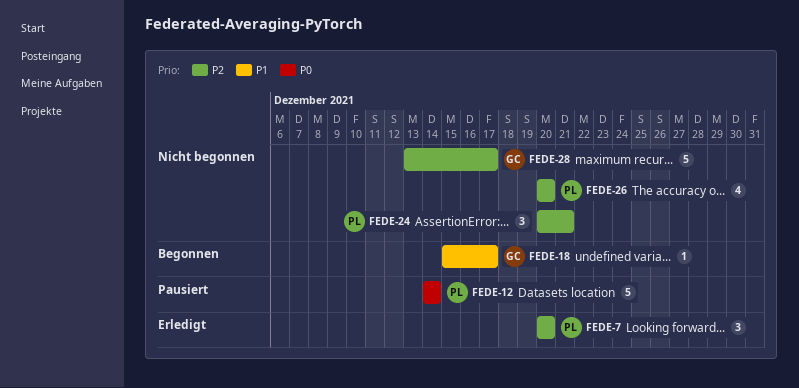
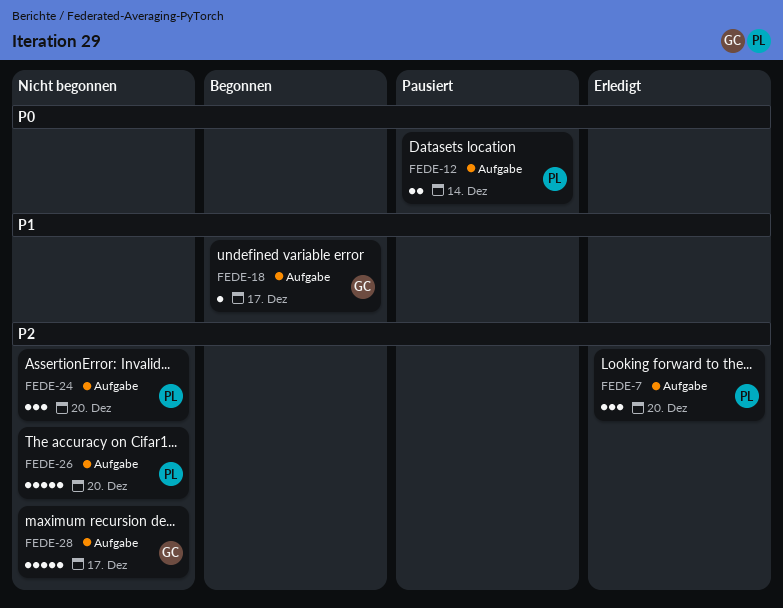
FEDE-12, estimate: 5 -> 2
FEDE-24, due: Dec 21 -> Dec 20
FEDE-26, estimate: 4 -> 5

